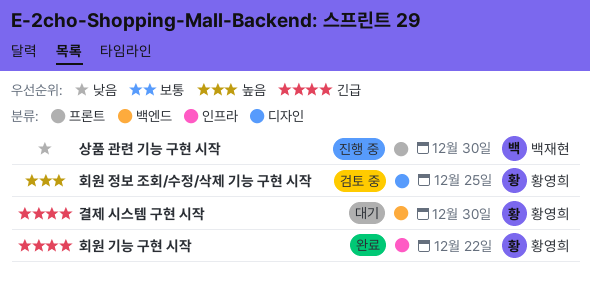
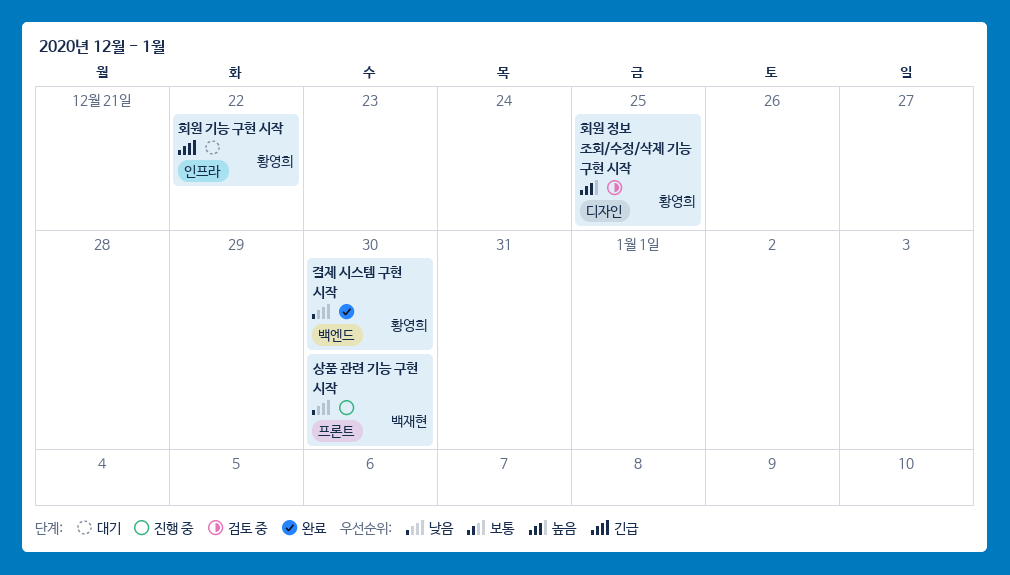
결제 시스템 구현 시작, status: 대기 -> 완료
결제 시스템 구현 시작, priority: 긴급 -> 낮음
회원 기능 구현 시작, status: 완료 -> 대기

